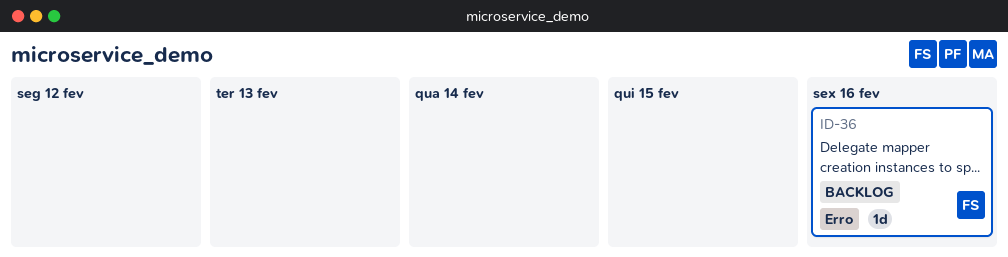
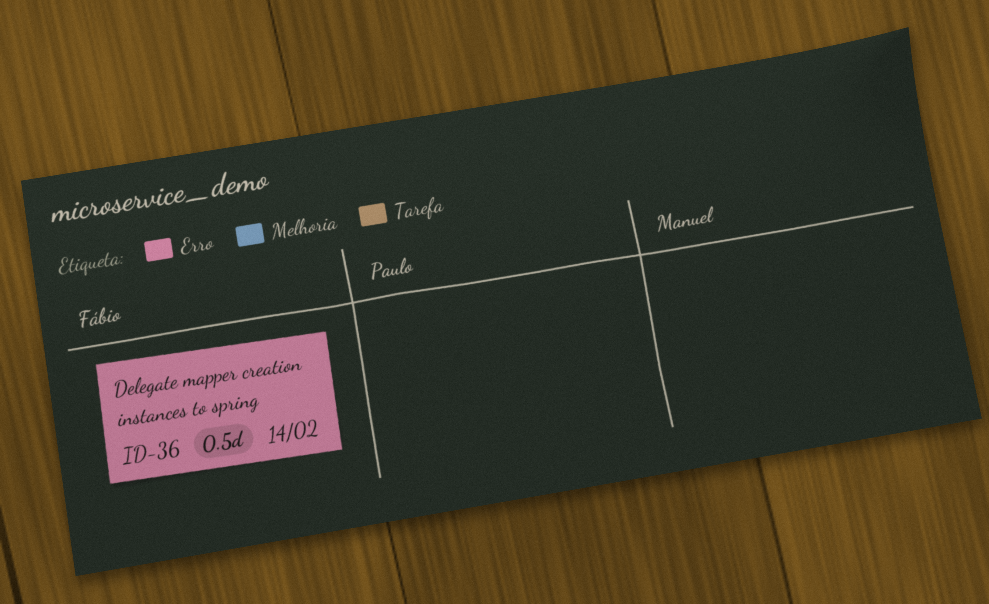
ID-36, estimate: 1d -> 0.5d
ID-36, due: Feb 16 -> Feb 14

